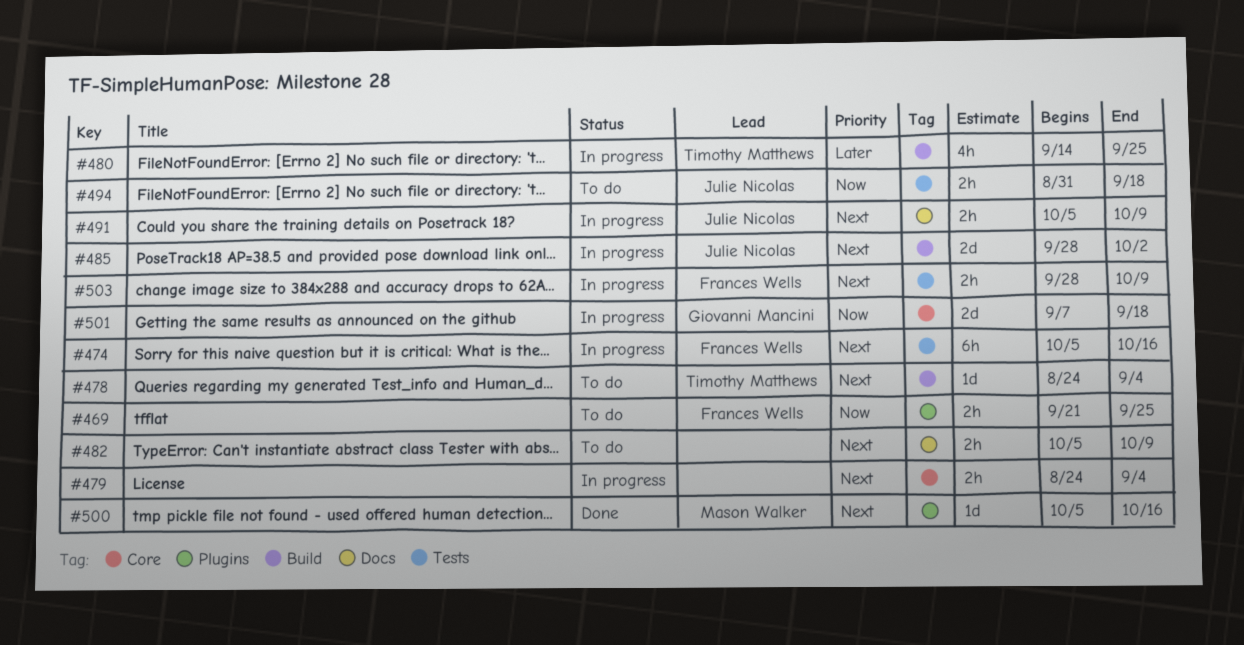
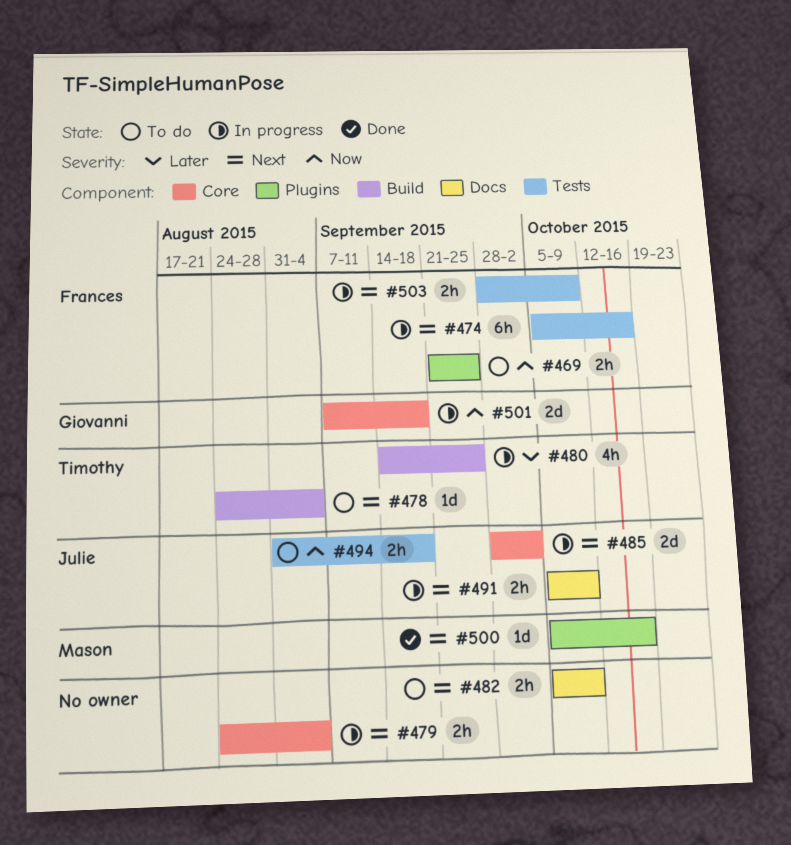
#485, label: Build -> Core

